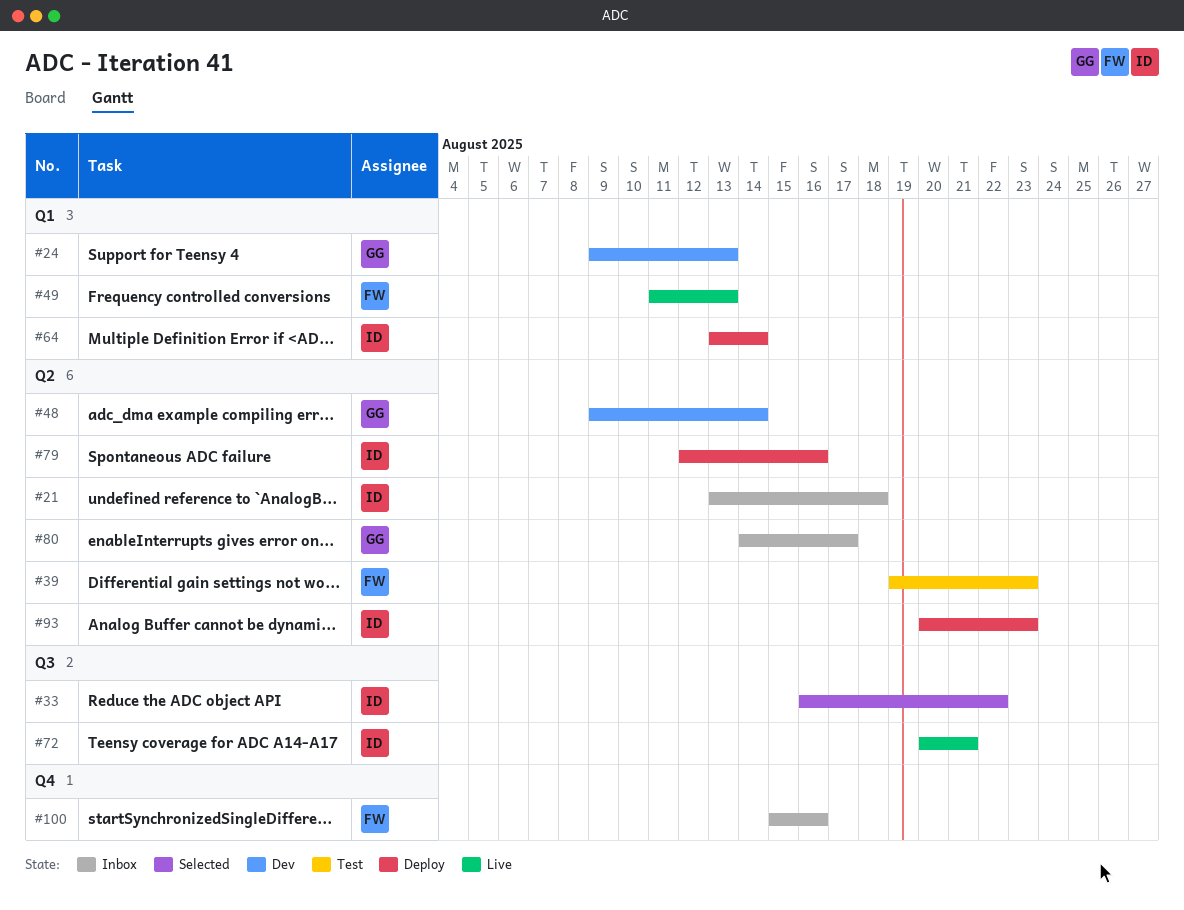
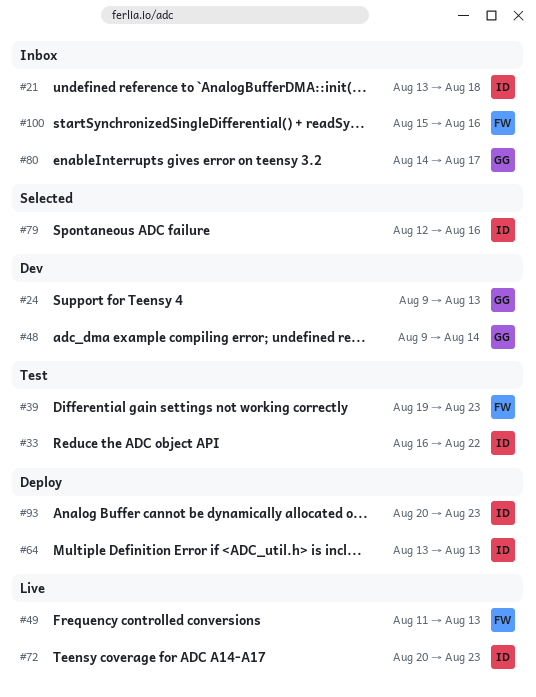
#33, status: Selected -> Test
#64, due: Aug 14 -> Aug 13
#72, due: Aug 21 -> Aug 23
#79, status: Deploy -> Selected

